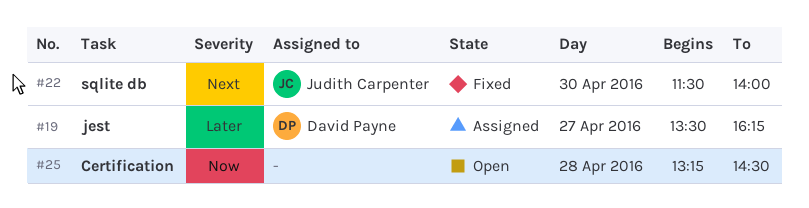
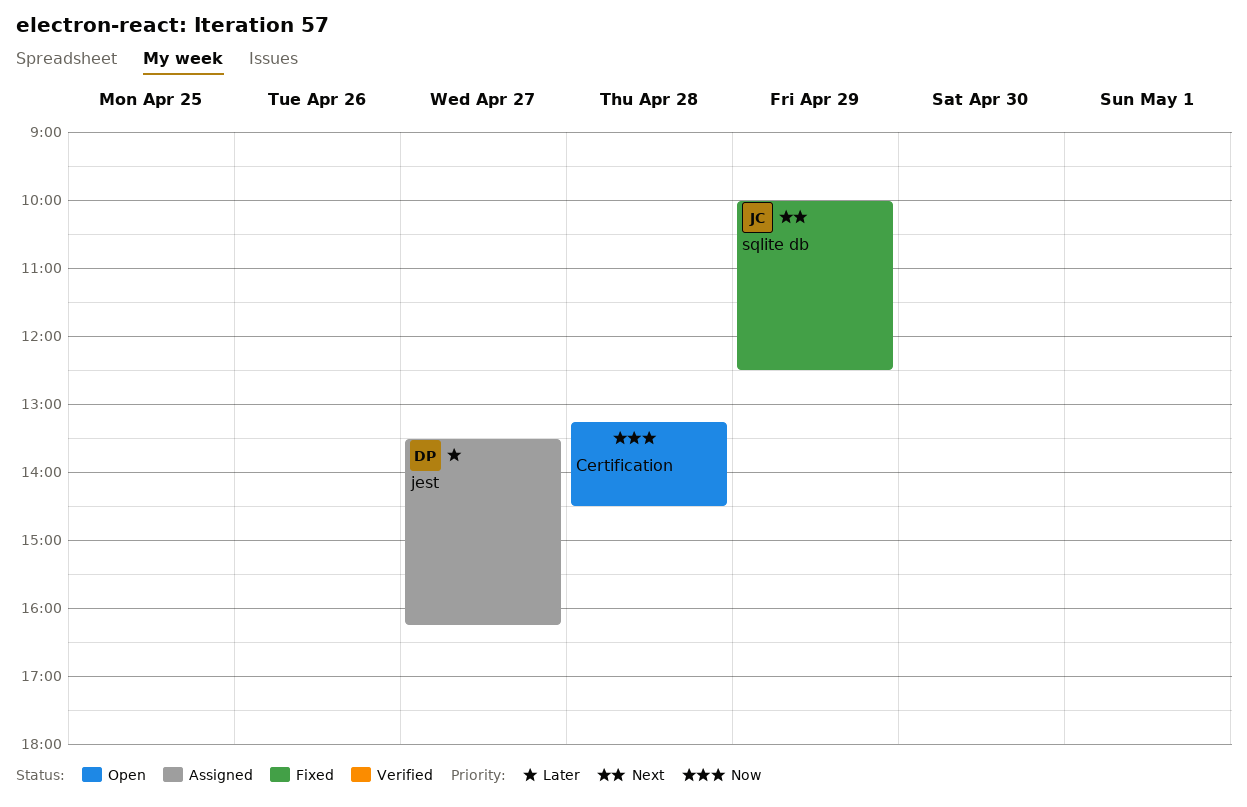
sqlite db, day: Apr 30 -> Apr 29
sqlite db, begins: 11:30 -> 10:00
sqlite db, ends: 14:00 -> 12:30

